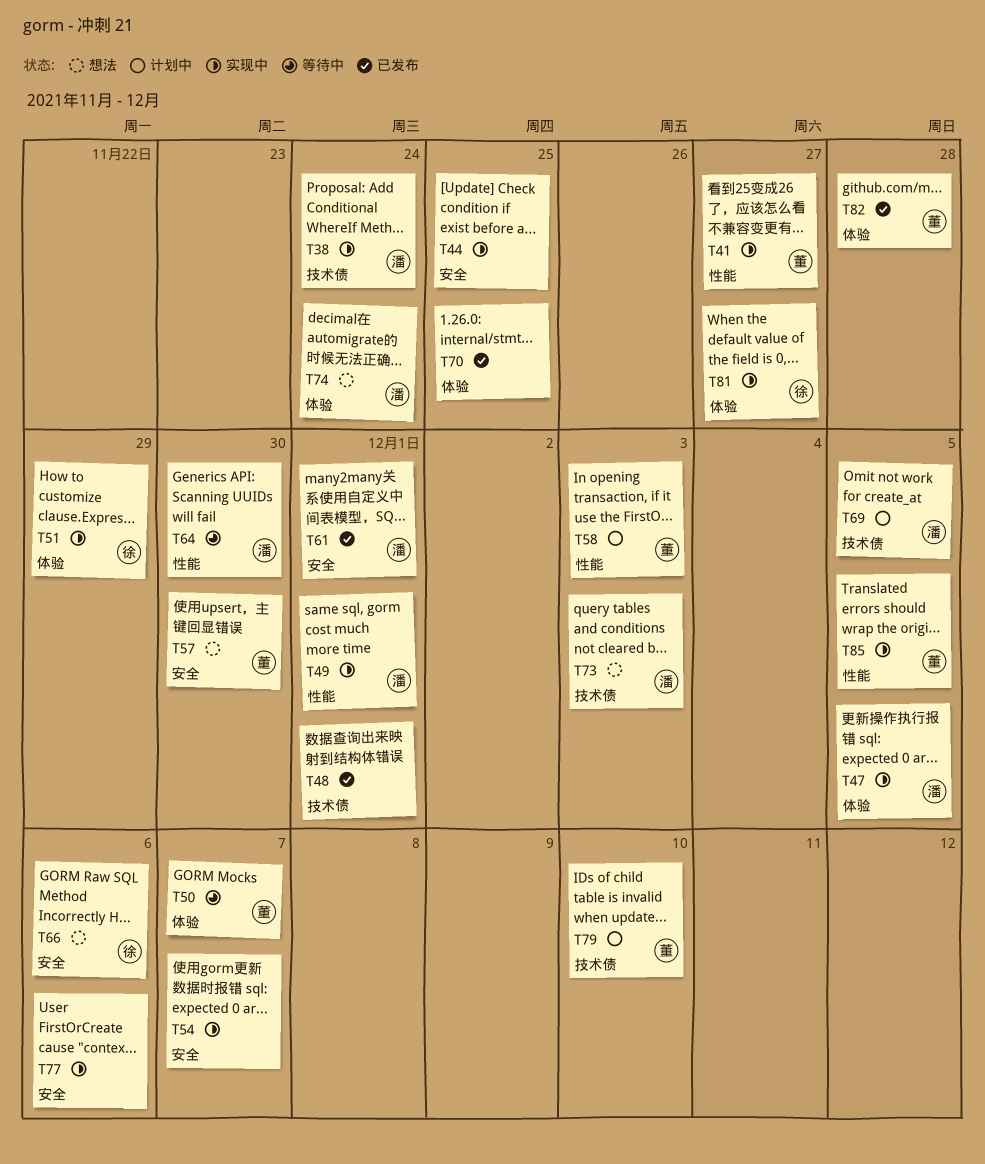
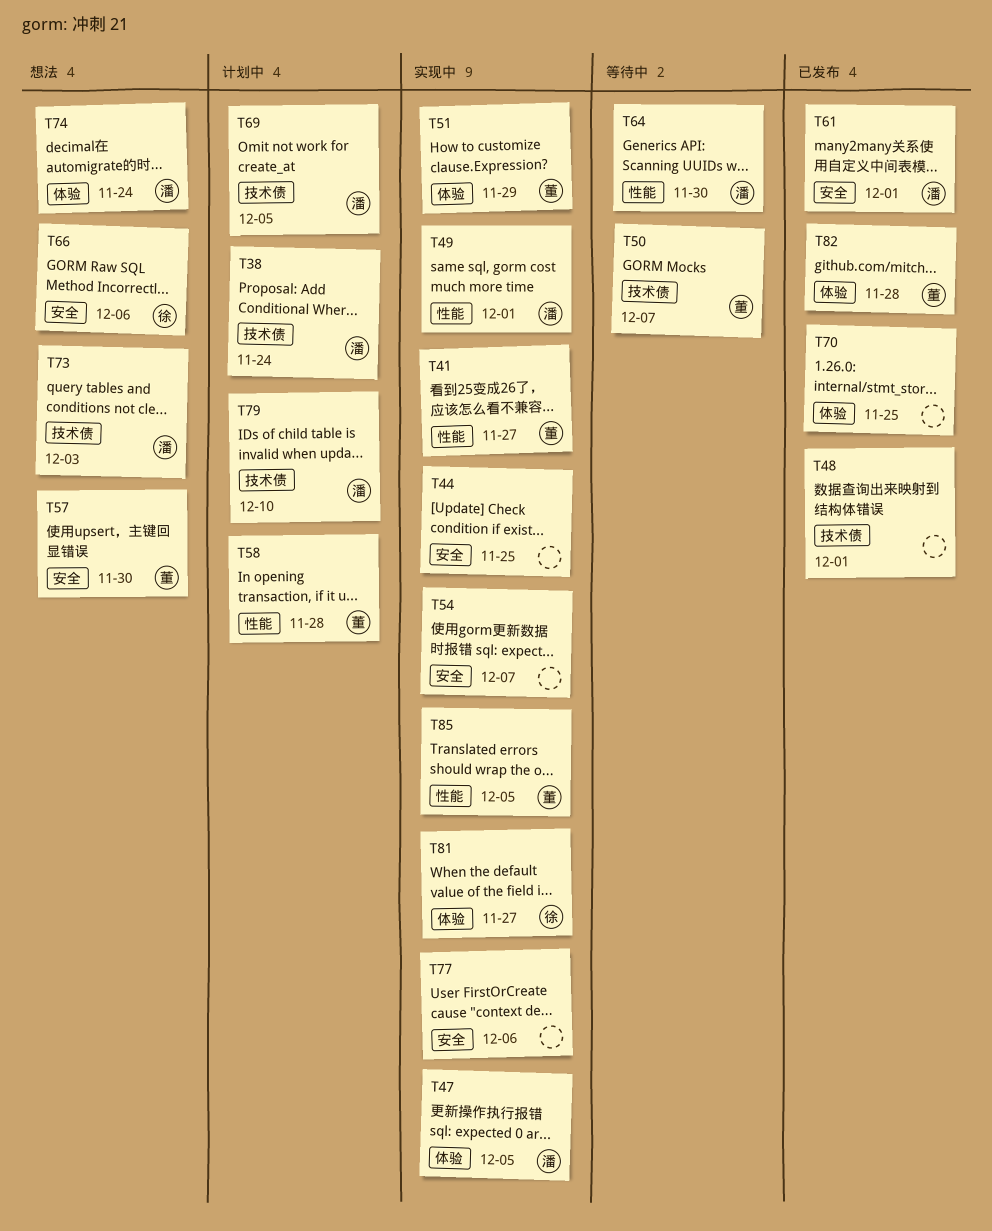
T38, status: 实现中 -> 计划中
T50, label: 体验 -> 技术债
T51, owner: 徐 -> 董
T58, due: Dec 3 -> Nov 28
T79, owner: 董 -> 潘

